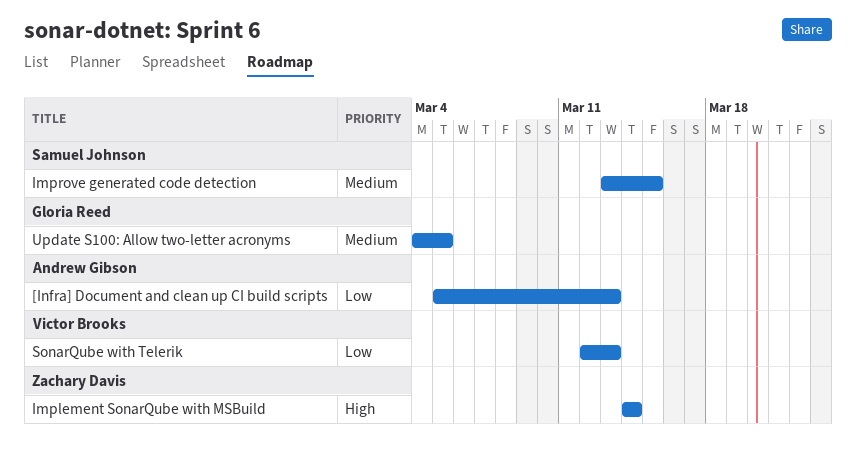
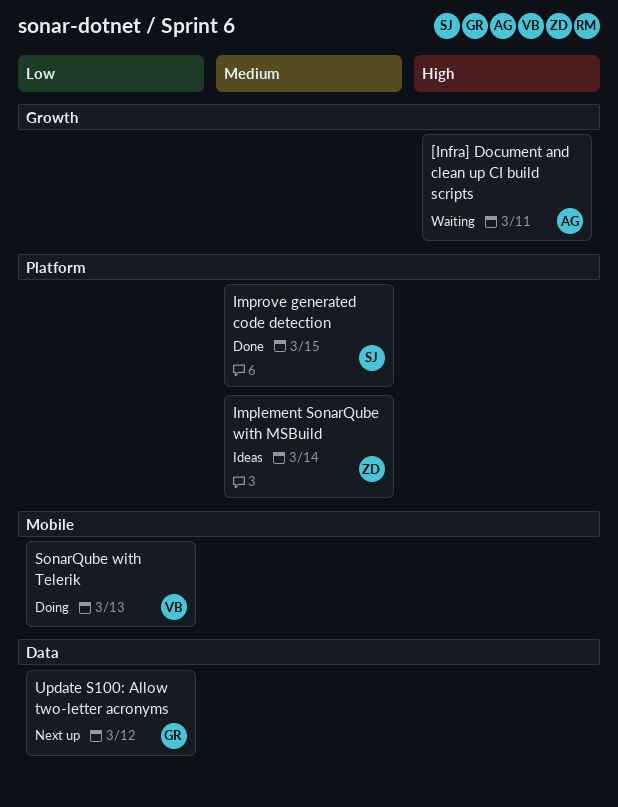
[Infra] Document and clean up CI build scripts, priority: Low -> High
[Infra] Document and clean up CI build scripts, due: Mar 13 -> Mar 11
Implement SonarQube with MSBuild, priority: High -> Medium
Update S100: Allow two-letter acronyms, priority: Medium -> Low
Update S100: Allow two-letter acronyms, due: Mar 5 -> Mar 12

